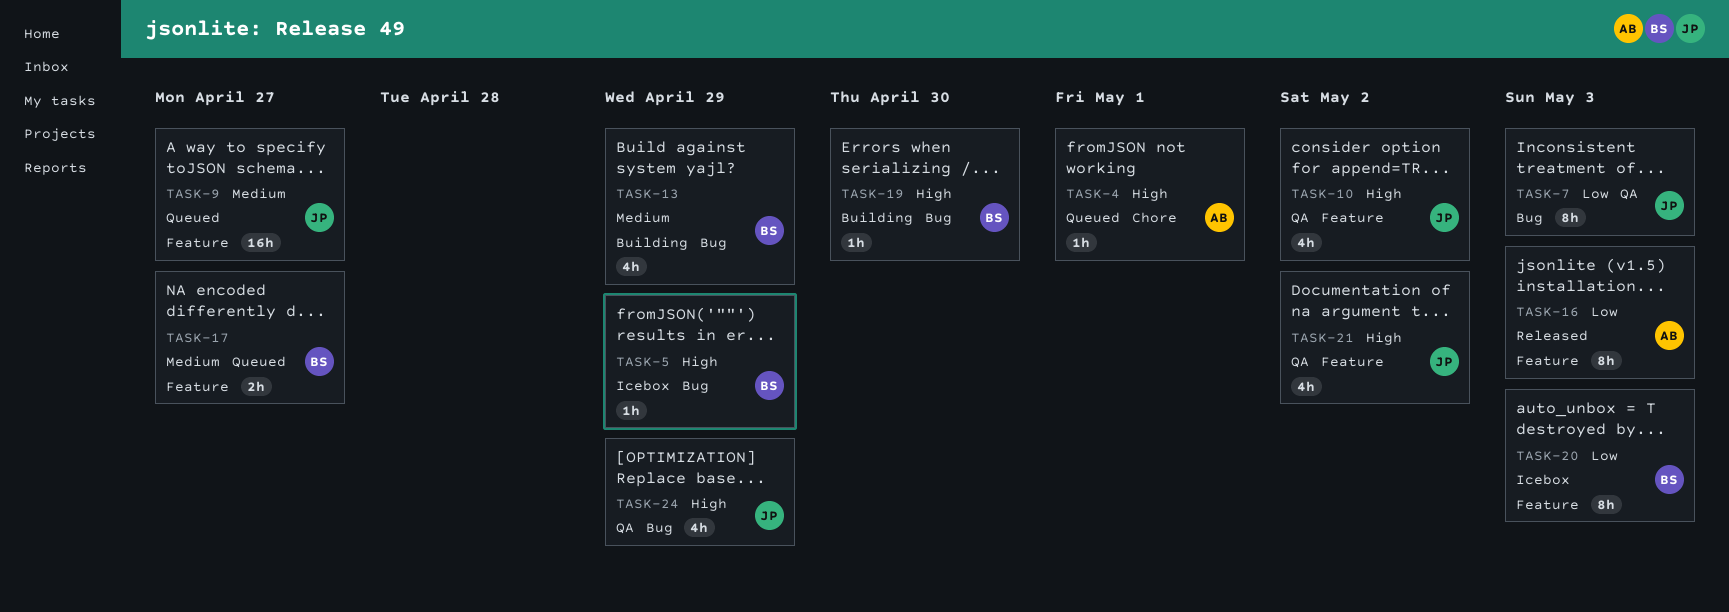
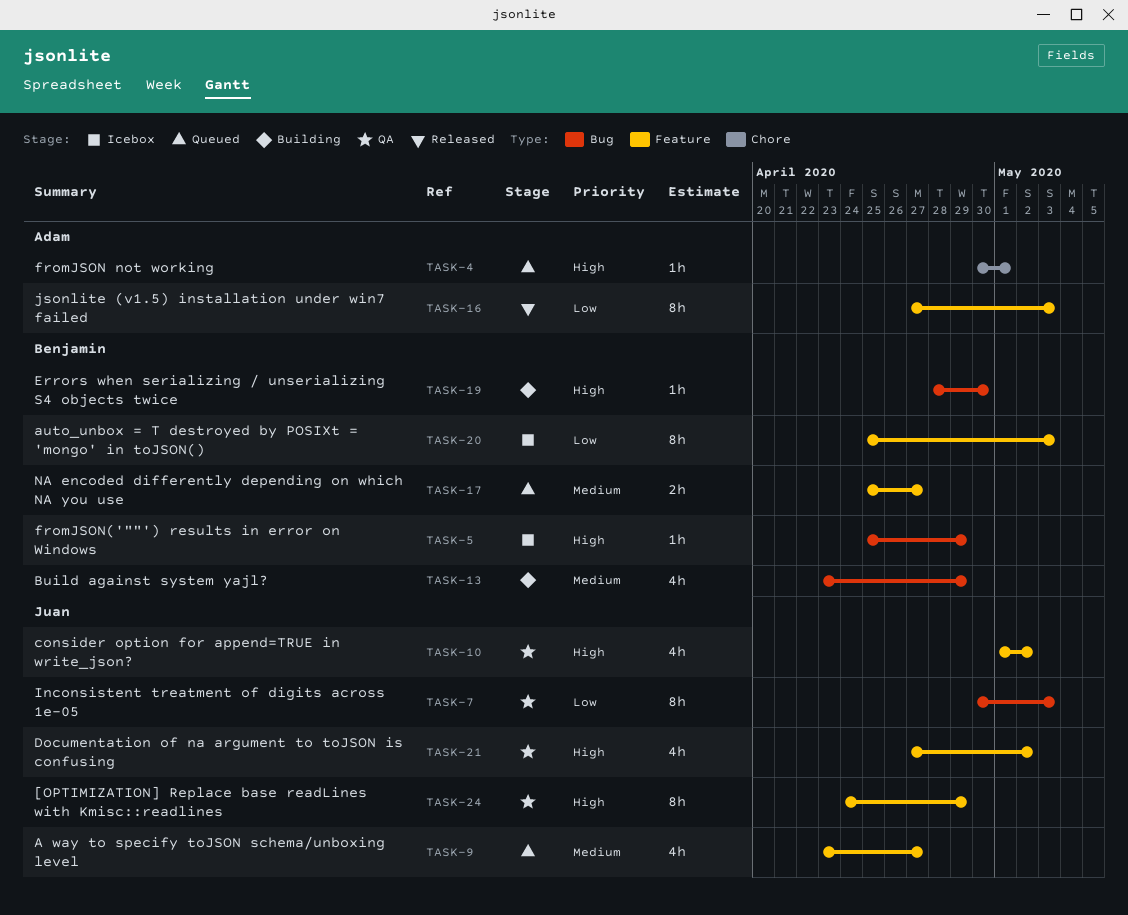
TASK-9, estimate: 16h -> 4h
TASK-24, label: Bug -> Feature
TASK-24, estimate: 4h -> 8h

